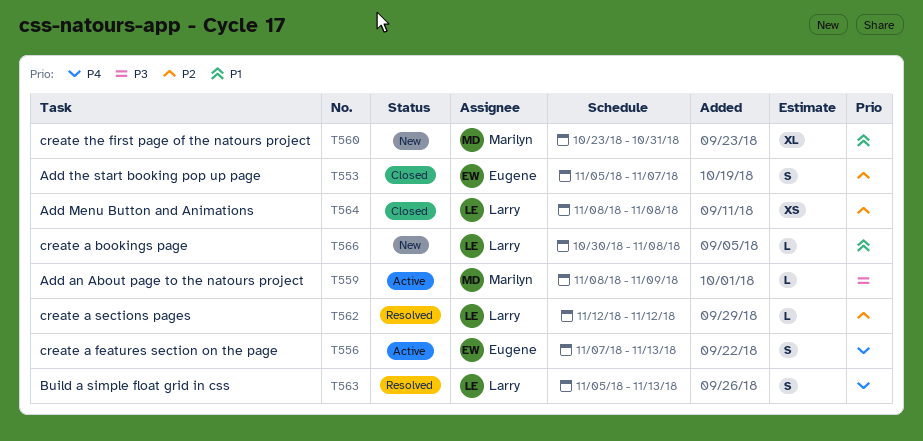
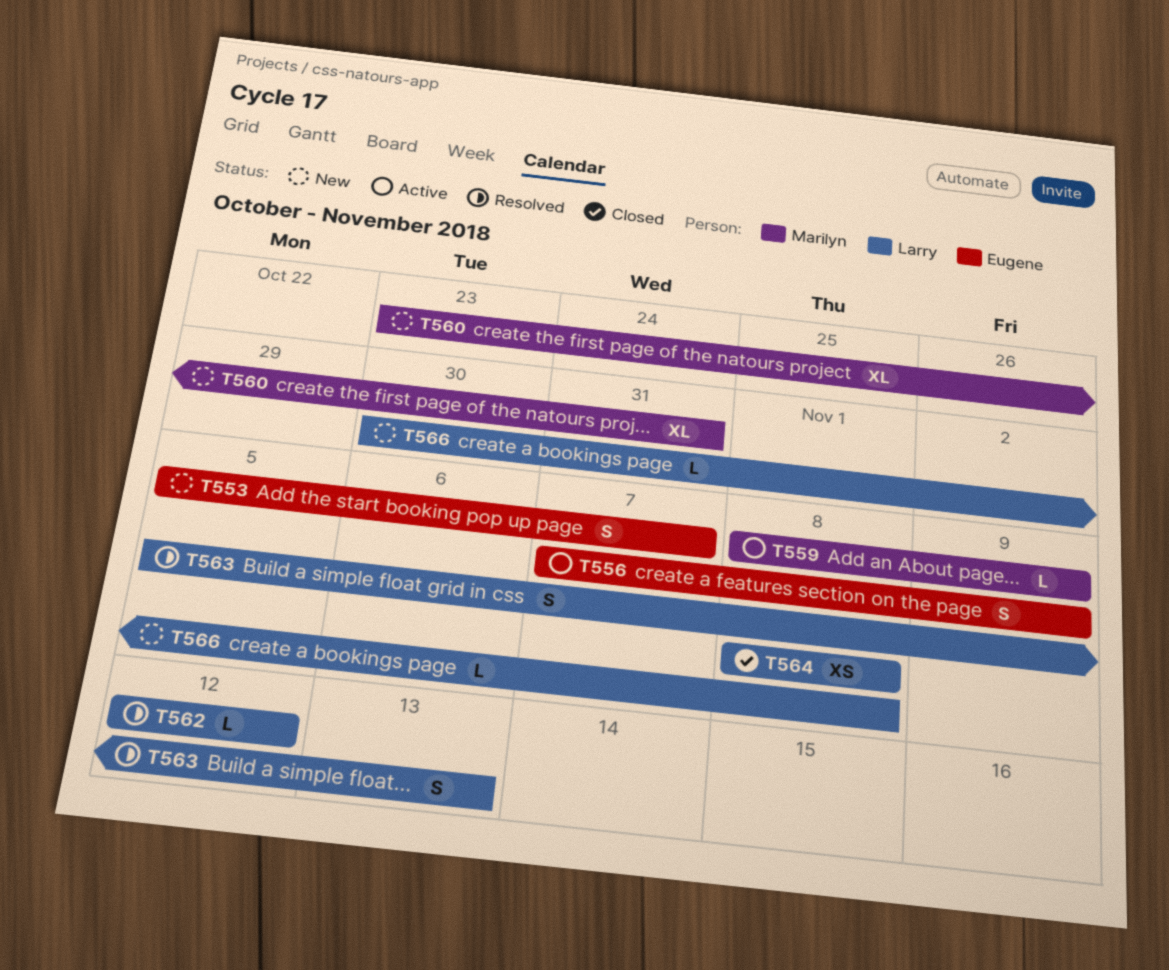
T553, status: Closed -> New
T556, due: Nov 13 -> Nov 9

